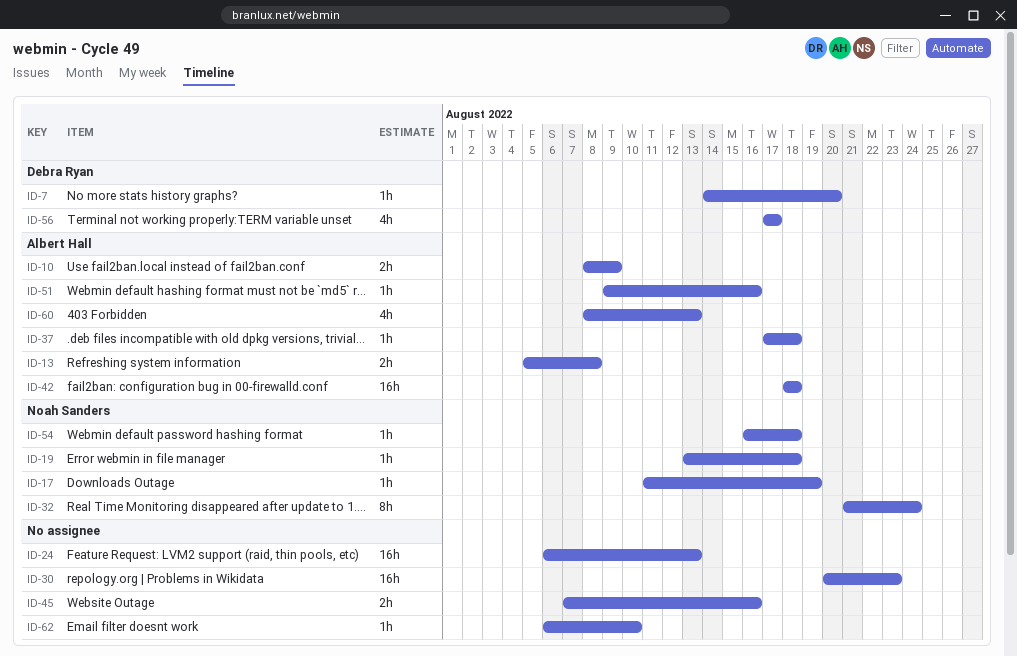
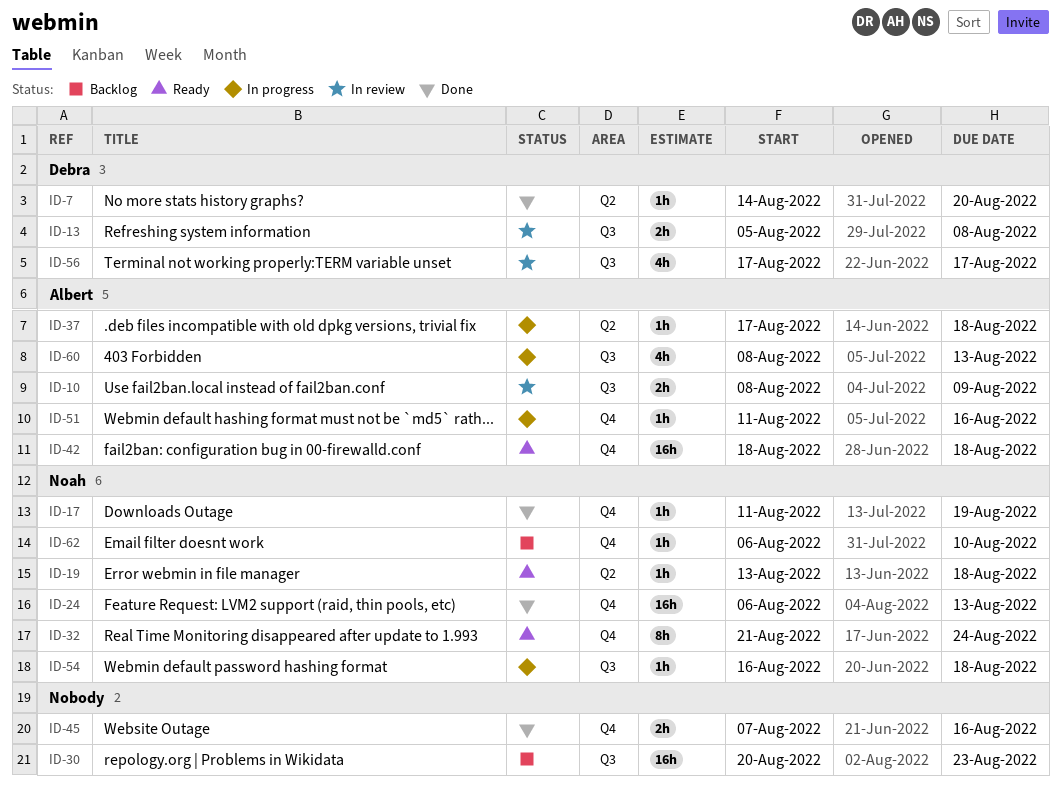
ID-13, owner: Albert Hall -> Debra Ryan
ID-24, owner: none -> Noah Sanders
ID-51, start: Aug 9 -> Aug 11
ID-62, owner: none -> Noah Sanders

